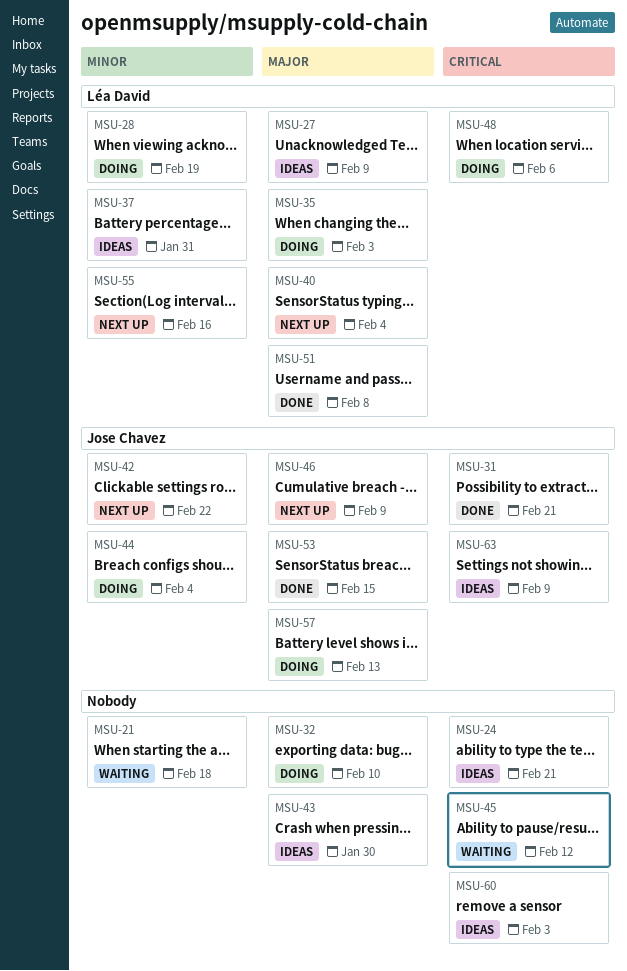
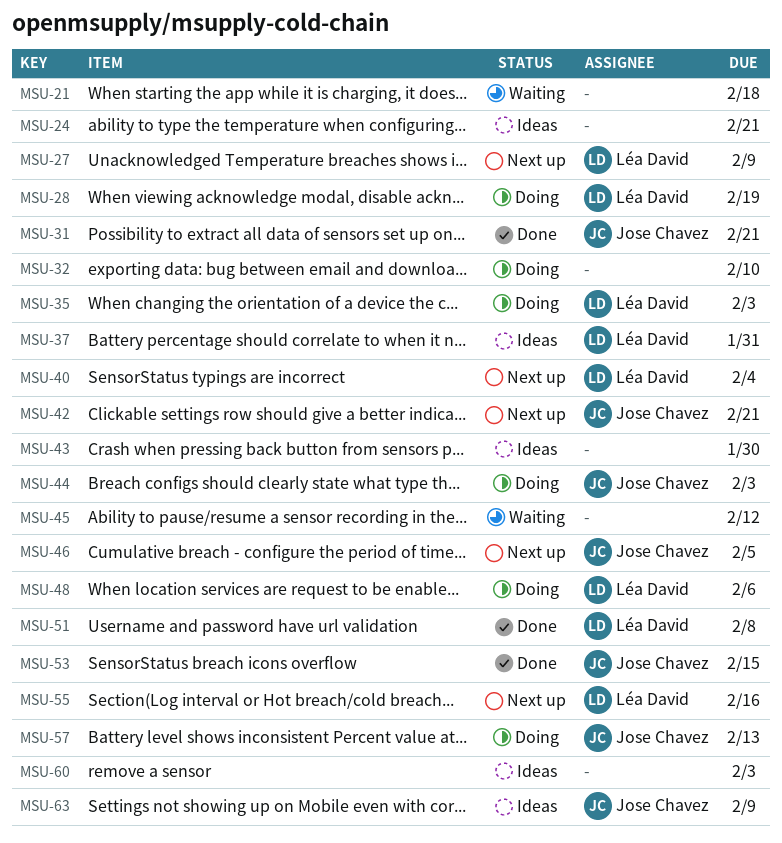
MSU-27, status: Ideas -> Next up
MSU-42, due: Feb 22 -> Feb 21
MSU-44, due: Feb 4 -> Feb 3
MSU-46, due: Feb 9 -> Feb 5

